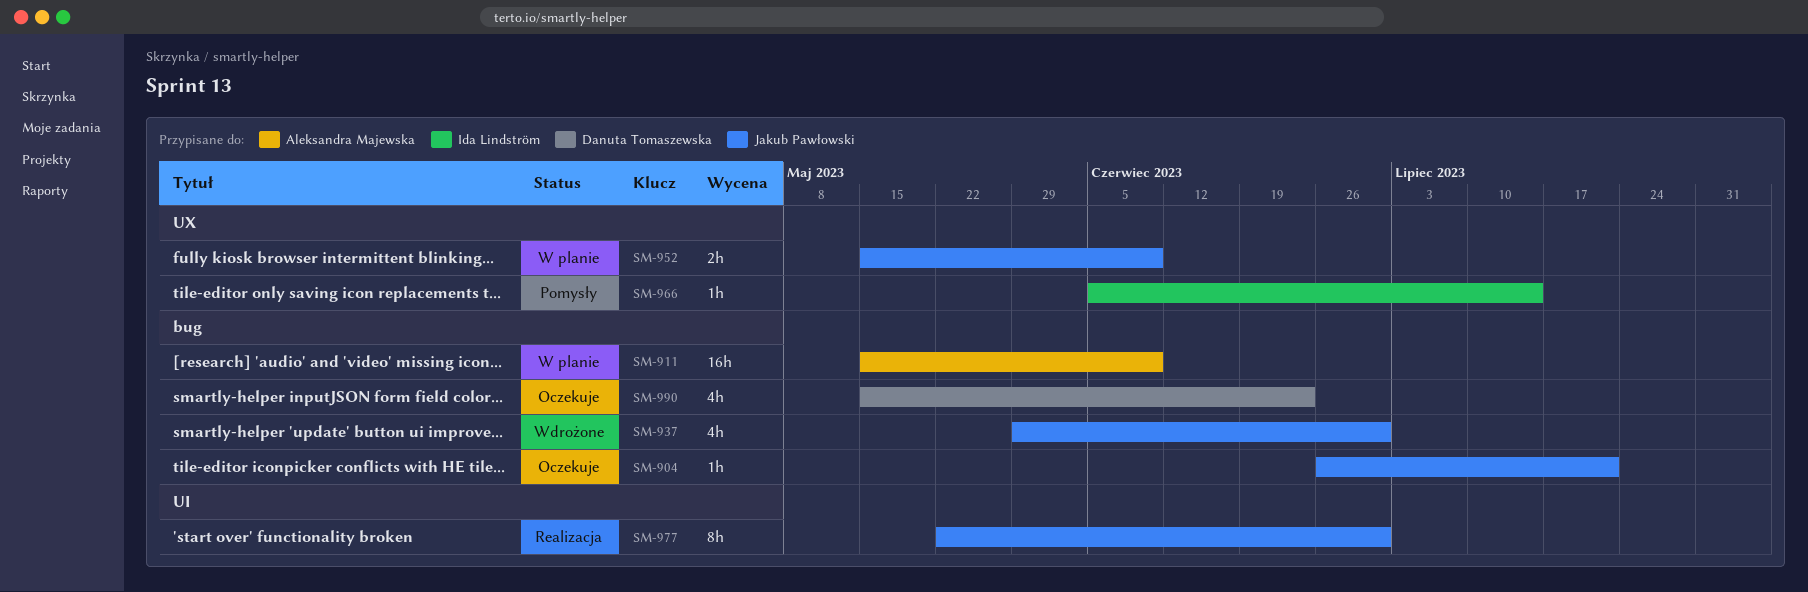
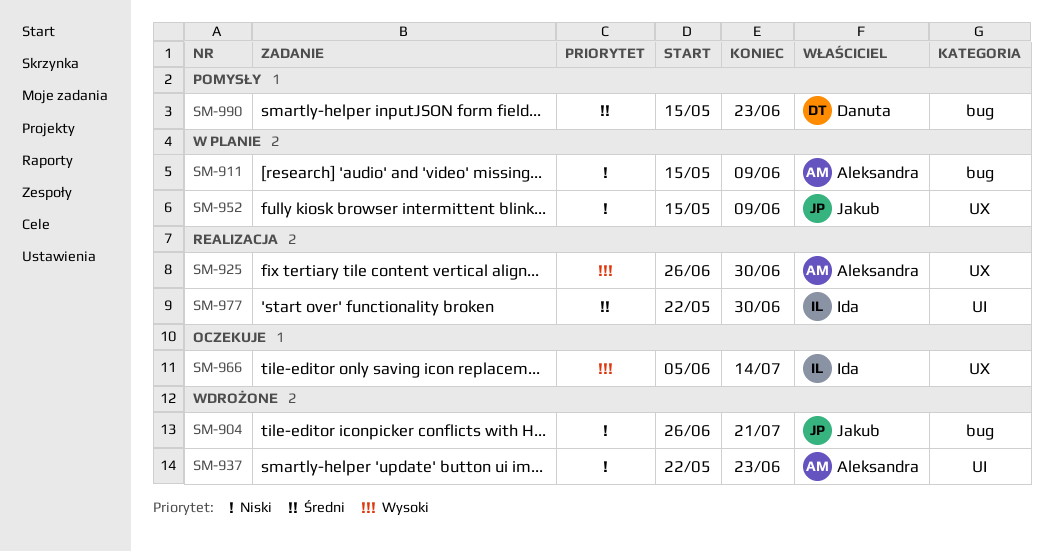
SM-904, status: Oczekuje -> Wdrożone
SM-925: none -> present
SM-937, owner: Jakub Pawłowski -> Aleksandra Majewska
SM-937, label: bug -> UI
SM-937, start: May 29 -> May 22
SM-937, due: Jun 30 -> Jun 23
SM-966, status: Pomysły -> Oczekuje
SM-977, owner: Jakub Pawłowski -> Ida Lindström
SM-990, status: Oczekuje -> Pomysły

